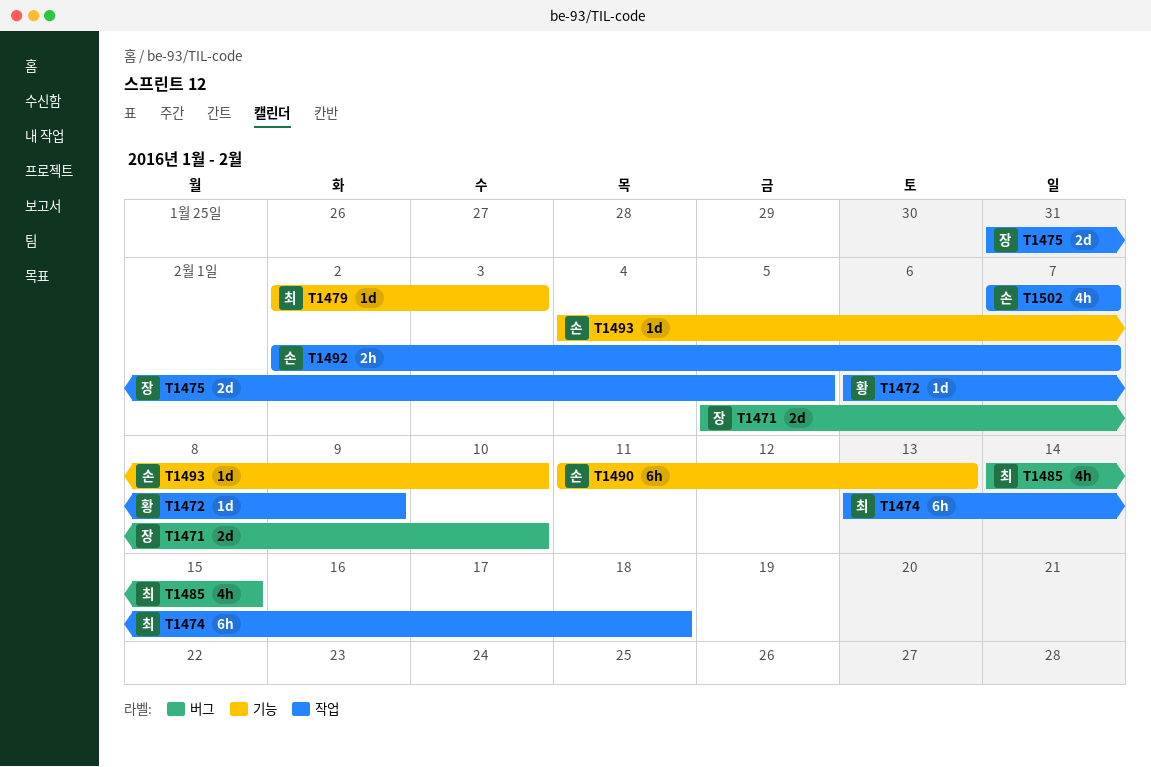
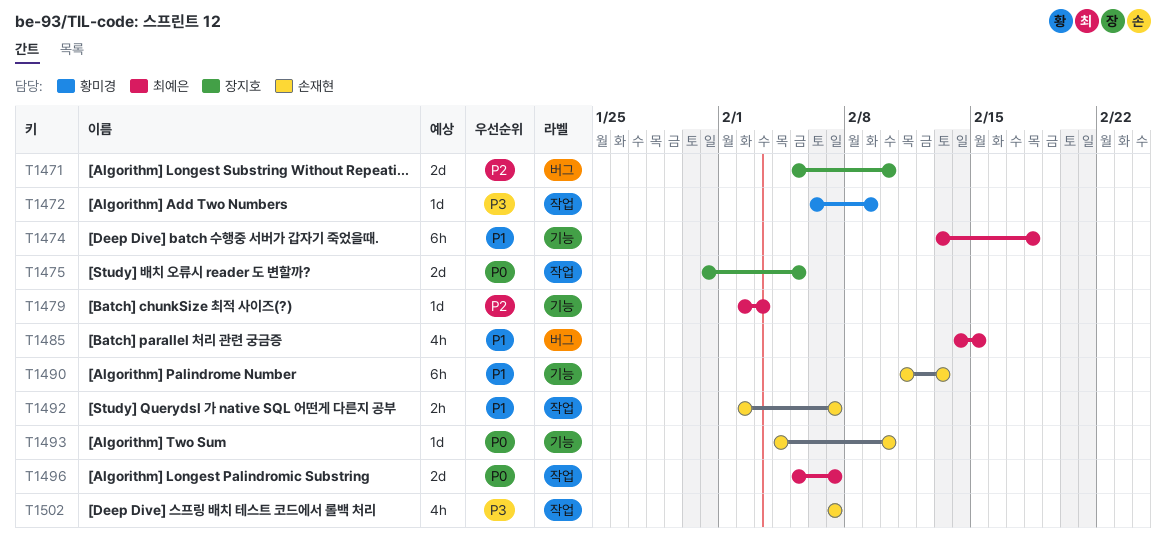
T1474, label: 작업 -> 기능
T1496: none -> present

